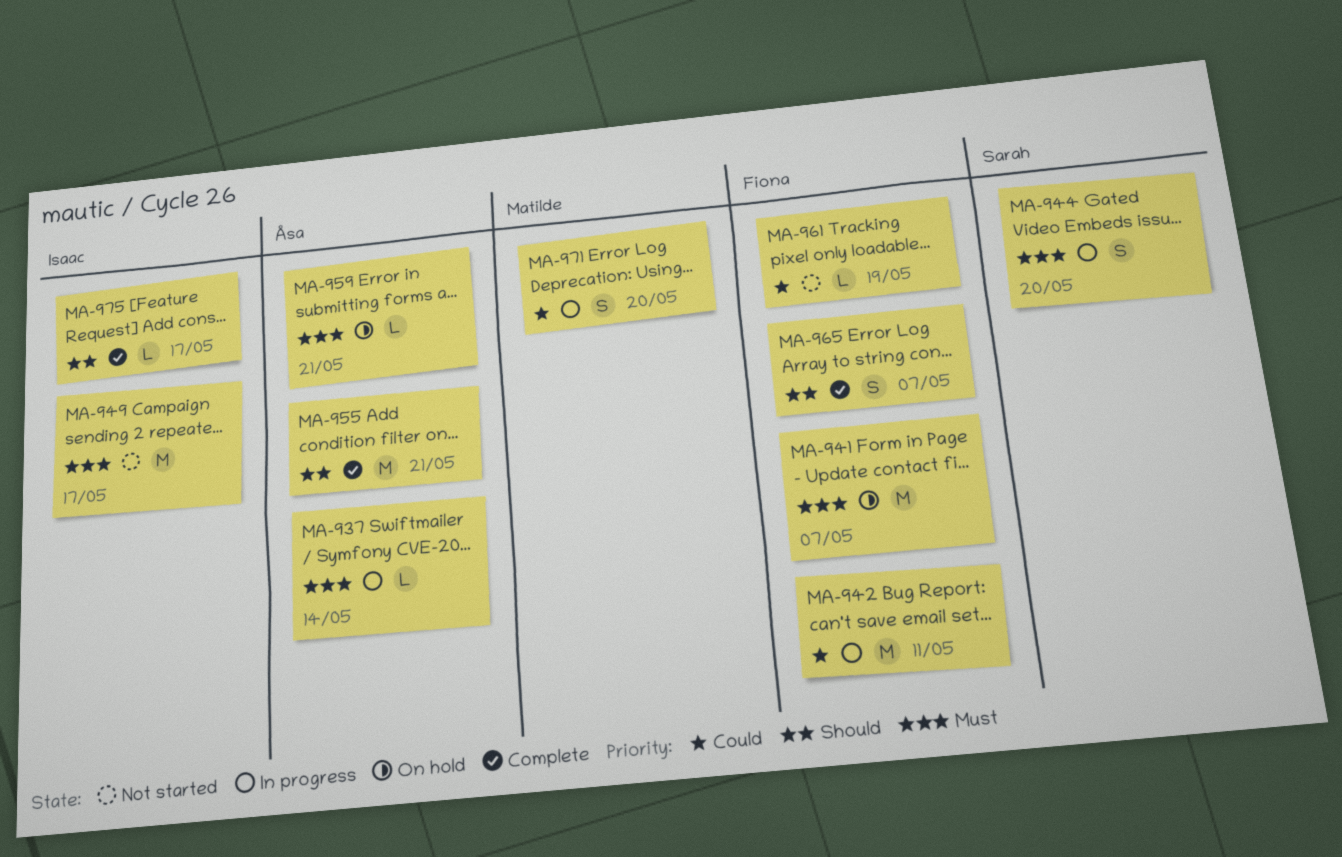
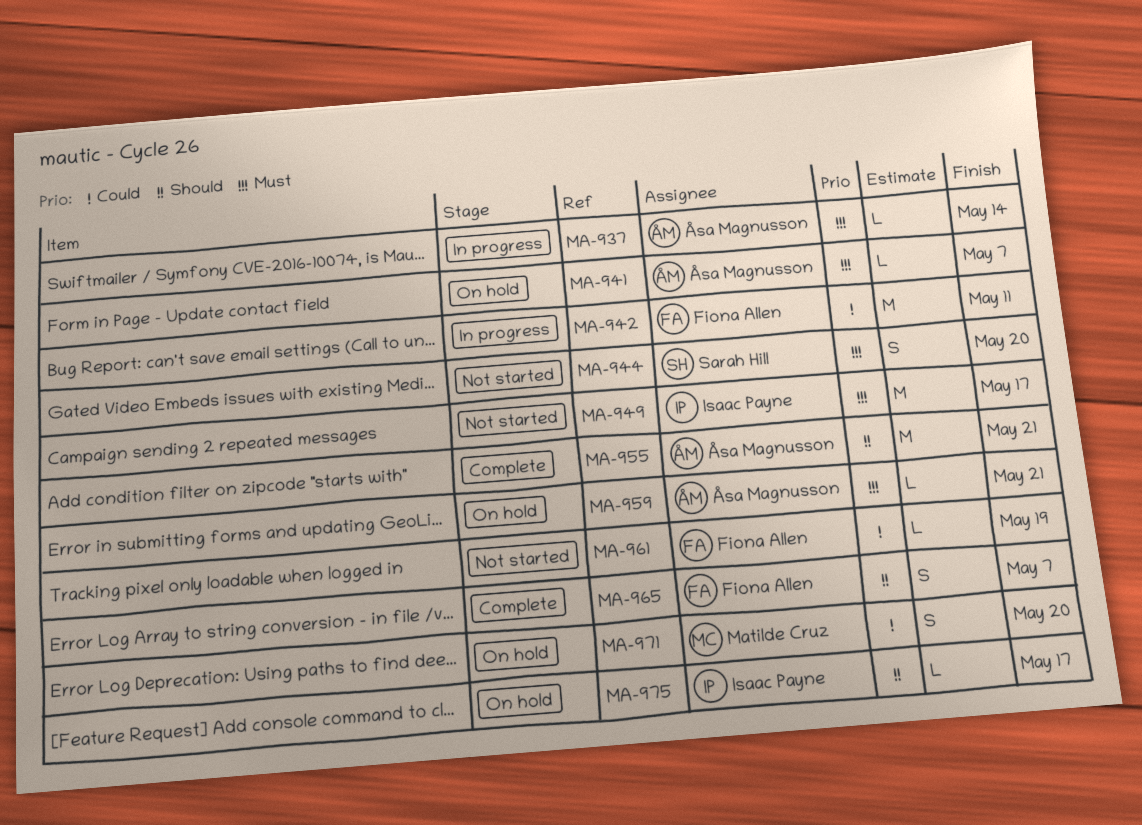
MA-941, owner: Fiona Allen -> Åsa Magnusson
MA-941, estimate: M -> L
MA-944, status: In progress -> Not started
MA-971, status: In progress -> On hold
MA-975, status: Complete -> On hold

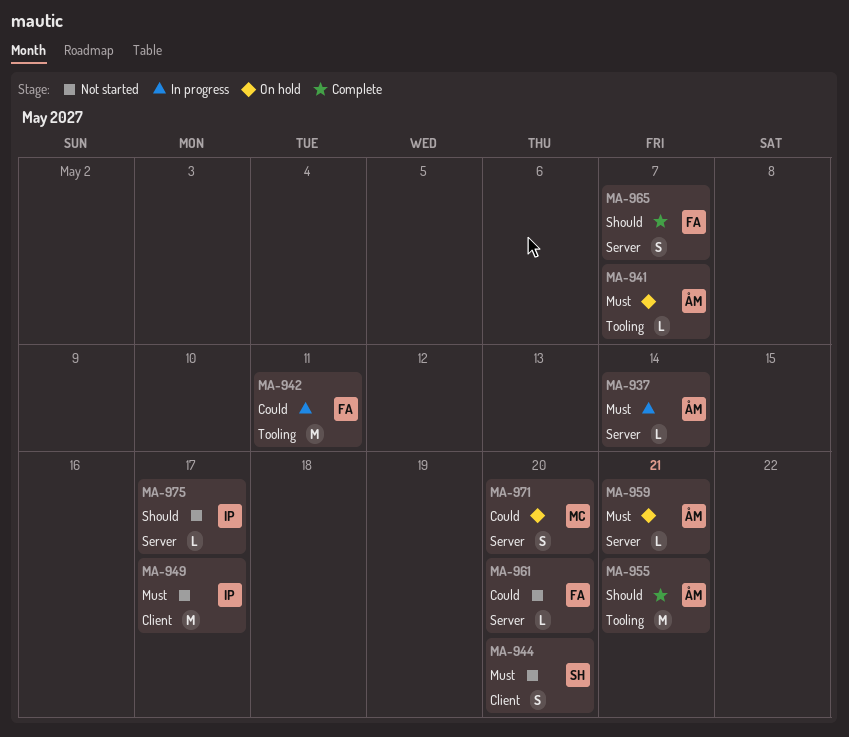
MA-961, due: May 19 -> May 20
MA-975, status: On hold -> Not started

